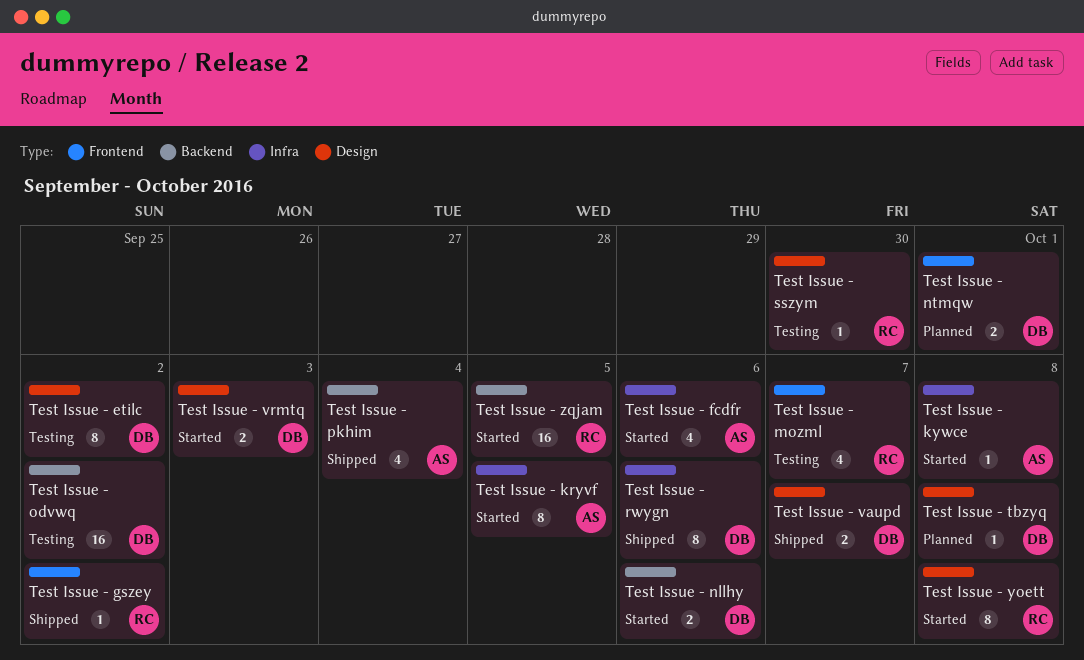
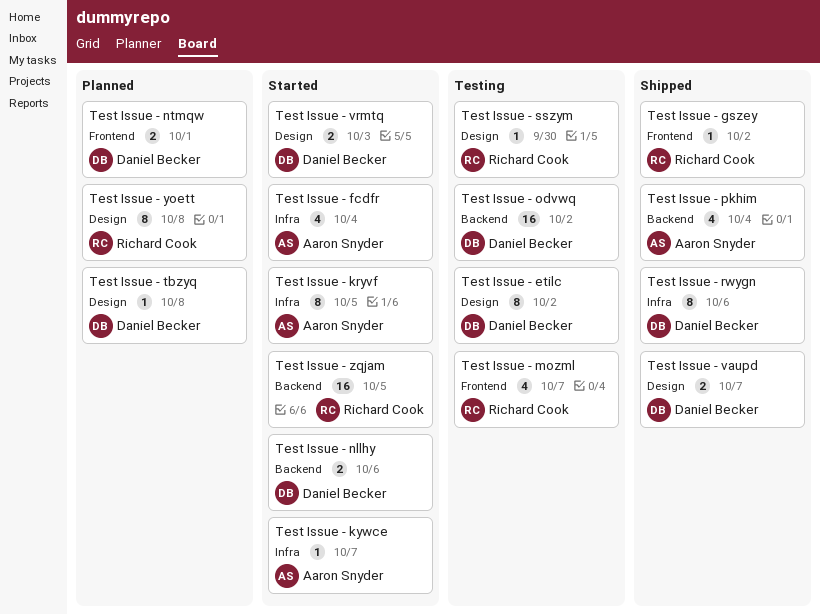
Test Issue - fcdfr, due: Oct 6 -> Oct 4
Test Issue - kywce, due: Oct 8 -> Oct 7
Test Issue - yoett, status: Started -> Planned

